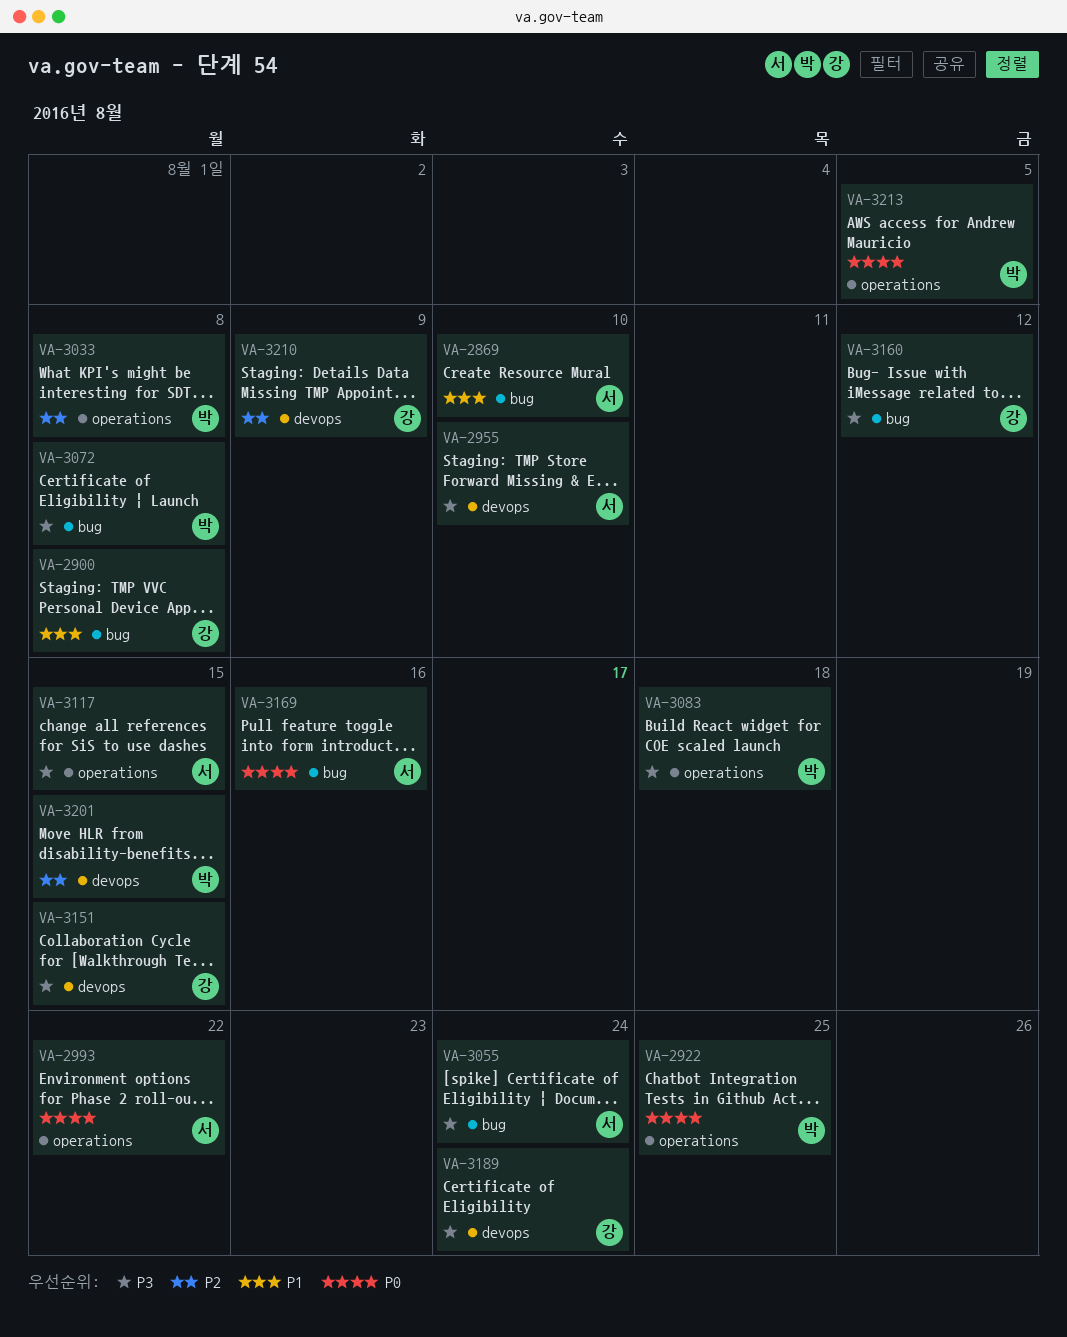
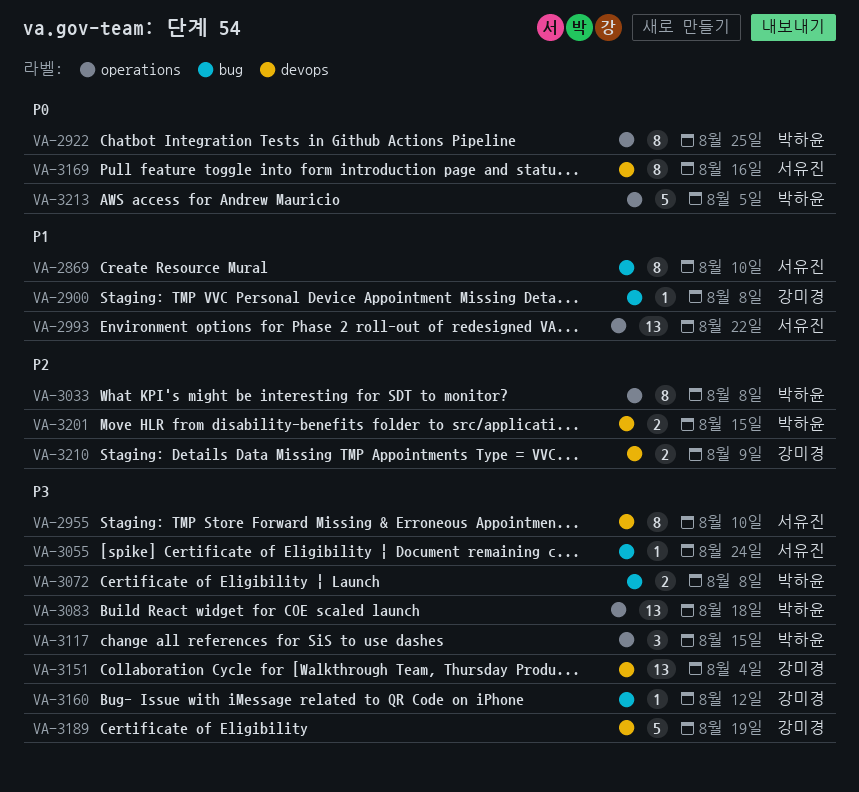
VA-2993, priority: P0 -> P1
VA-3117, owner: 서유진 -> 박하윤
VA-3151, due: Aug 15 -> Aug 4
VA-3169, label: bug -> devops
VA-3189, due: Aug 24 -> Aug 19

